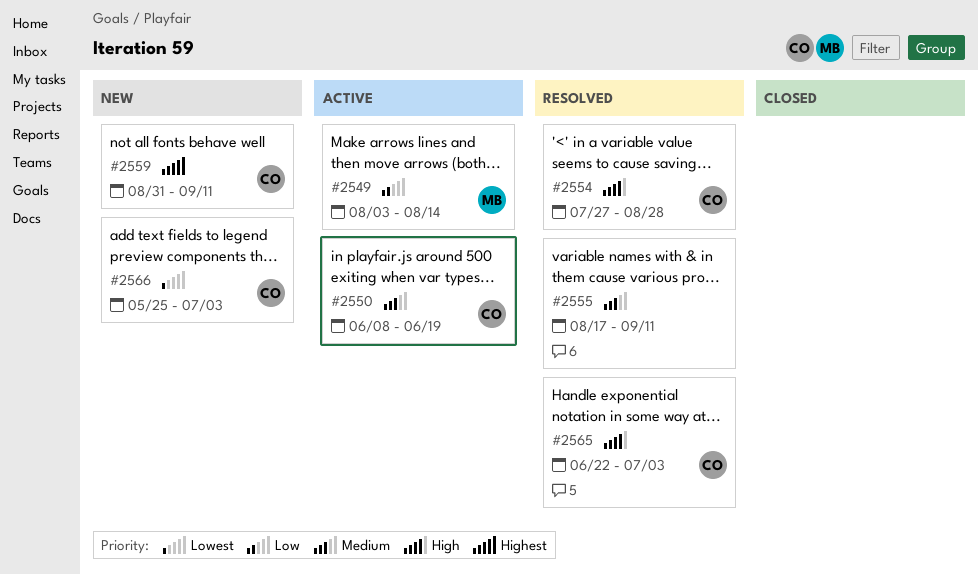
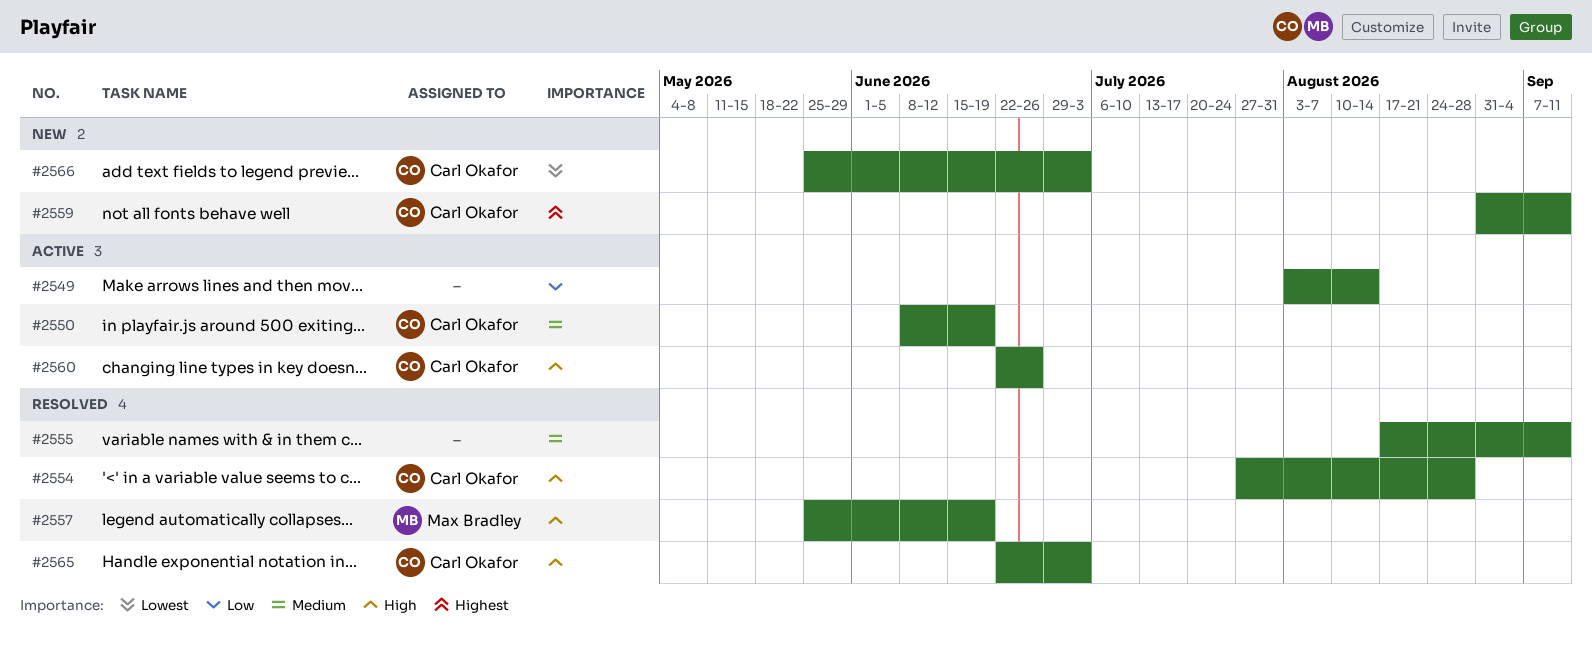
#2549, owner: Max Bradley -> none
#2557: none -> present
#2560: none -> present

